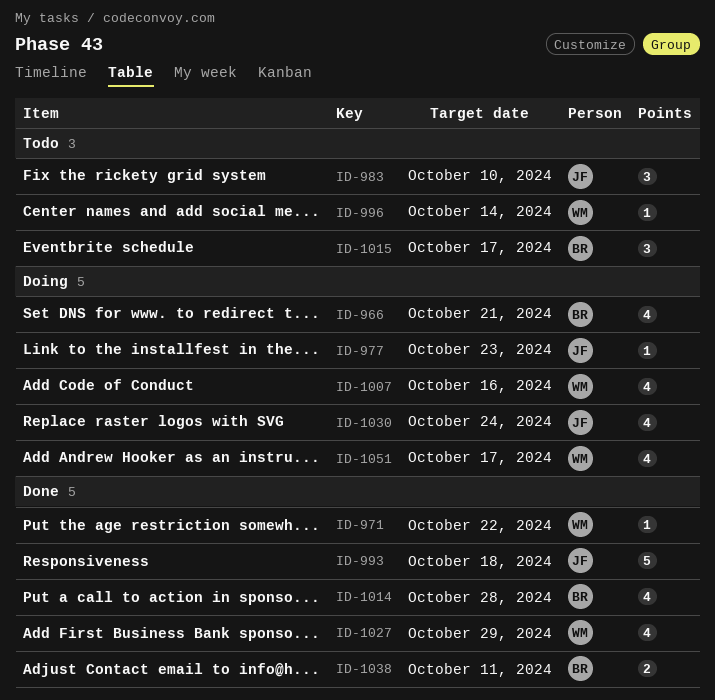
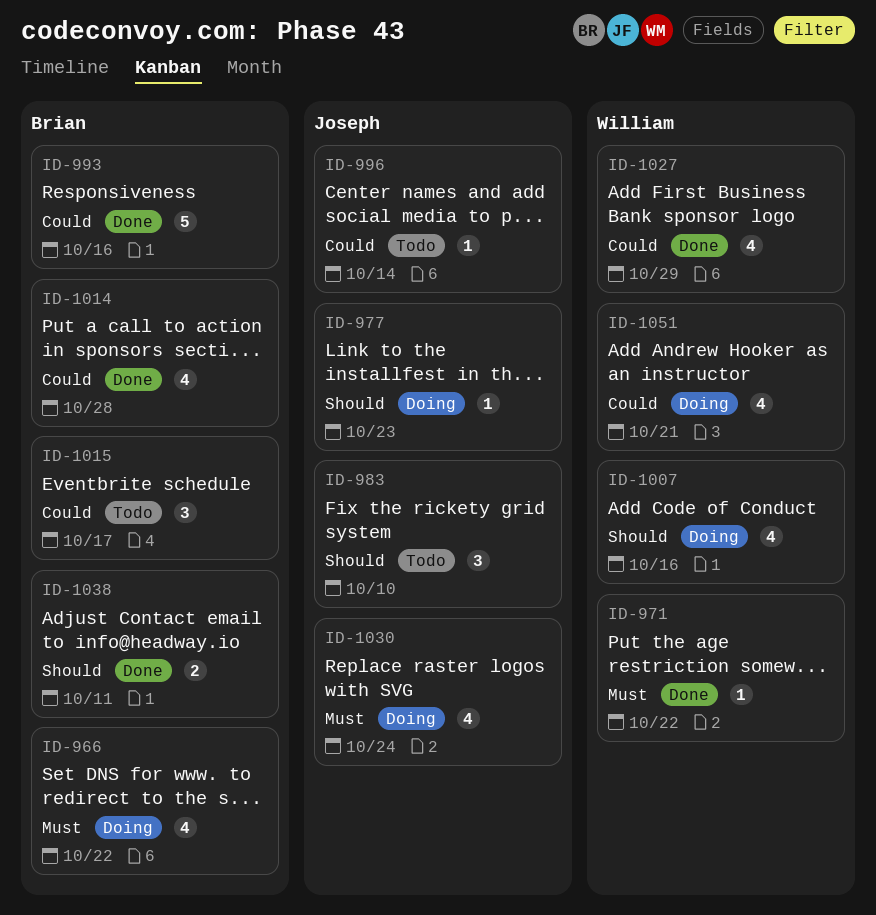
ID-966, due: Oct 21 -> Oct 22
ID-993, owner: Joseph -> Brian
ID-993, due: Oct 18 -> Oct 16
ID-996, owner: William -> Joseph
ID-1051, due: Oct 17 -> Oct 21

